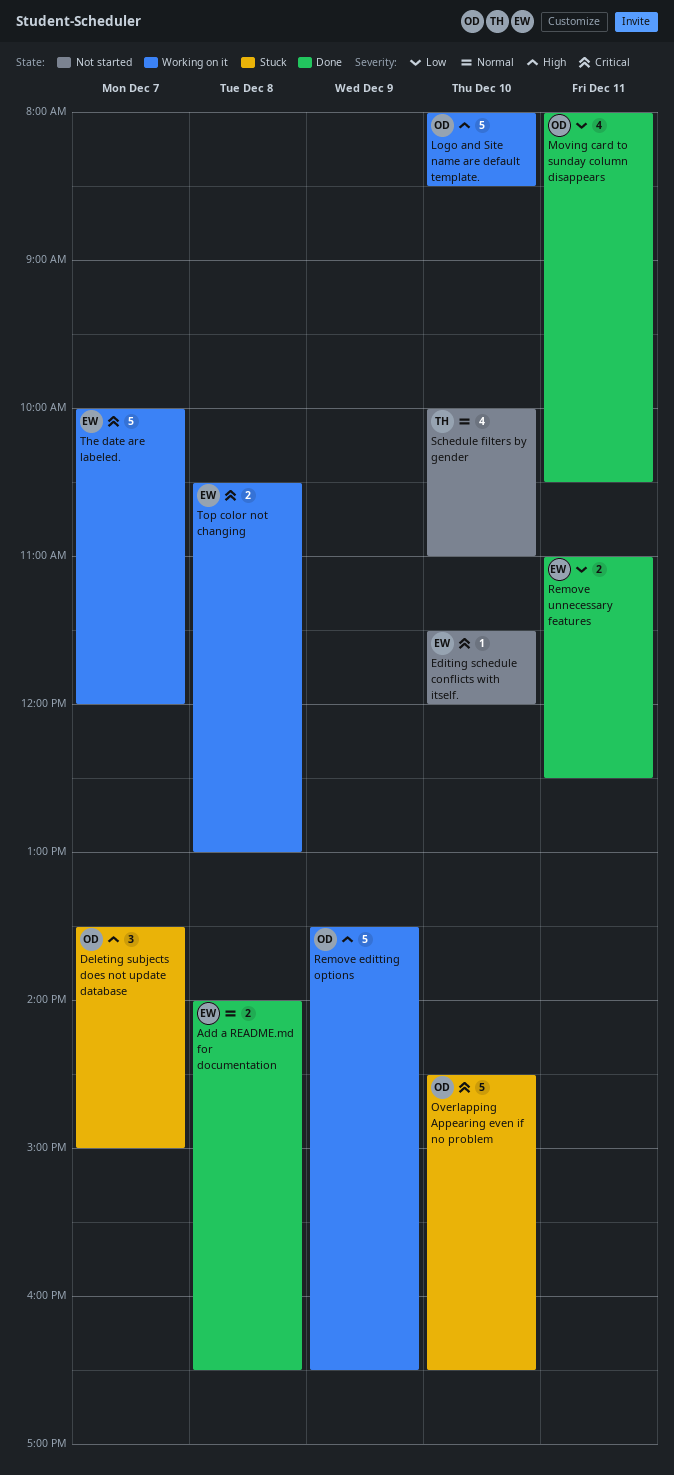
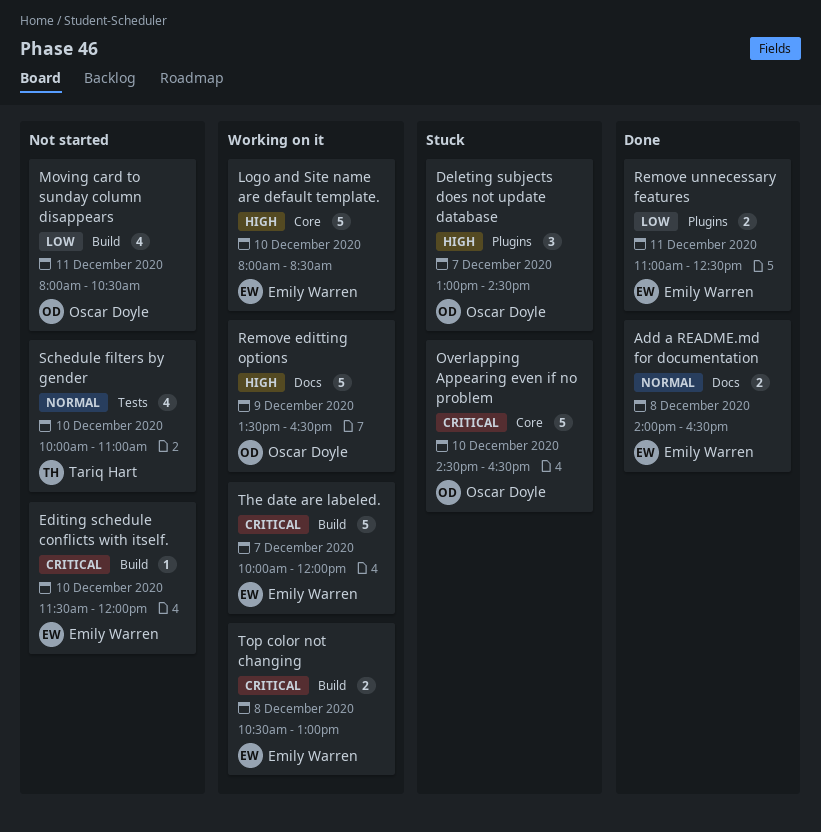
Deleting subjects does not update database, begins: 13:30 -> 13:00
Deleting subjects does not update database, ends: 15:00 -> 14:30
Logo and Site name are default template., owner: Oscar Doyle -> Emily Warren
Moving card to sunday column disappears, status: Done -> Not started

